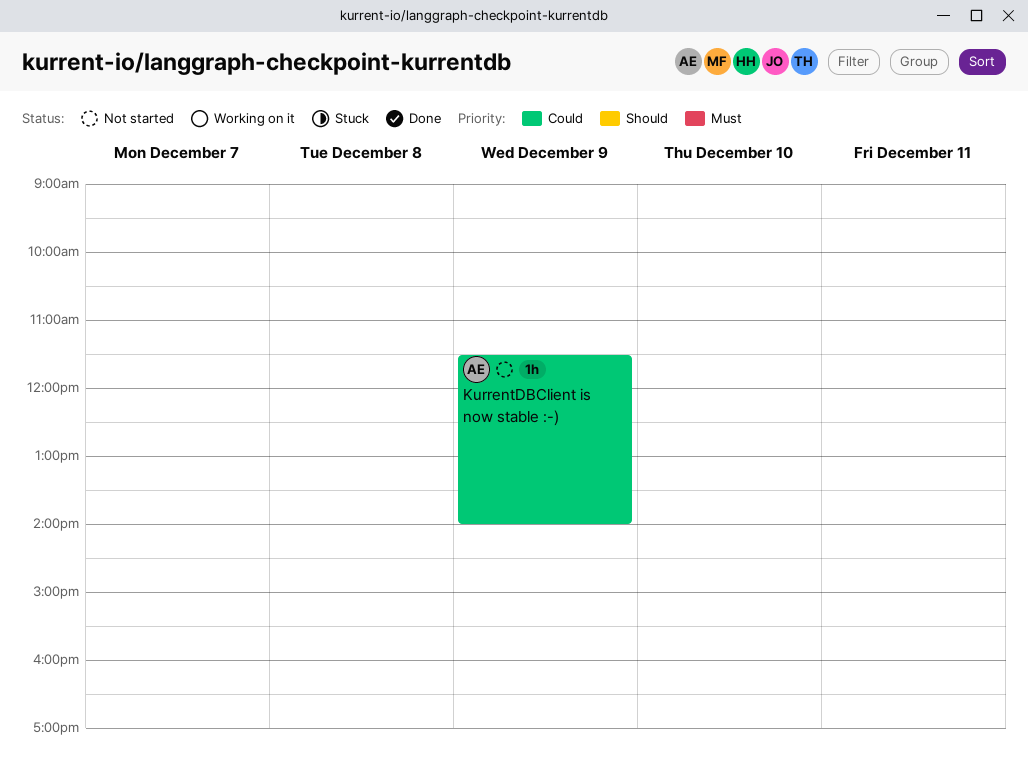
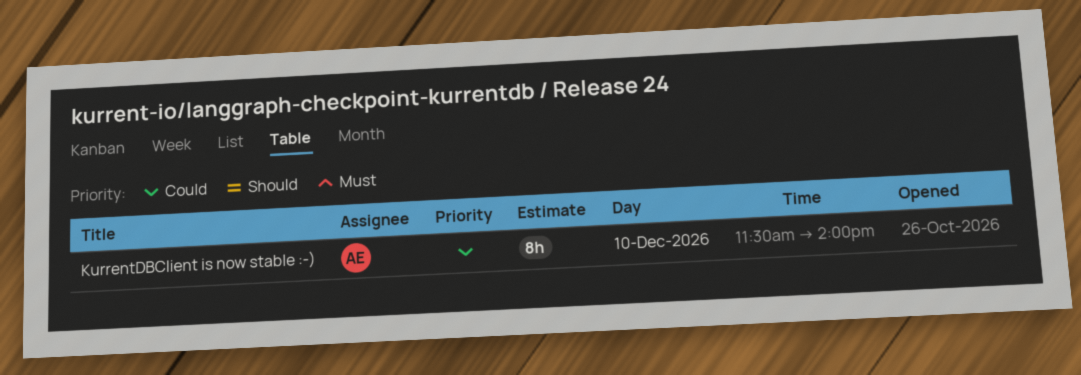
KurrentDBClient is now stable :-), estimate: 1h -> 8h
KurrentDBClient is now stable :-), day: Dec 9 -> Dec 10

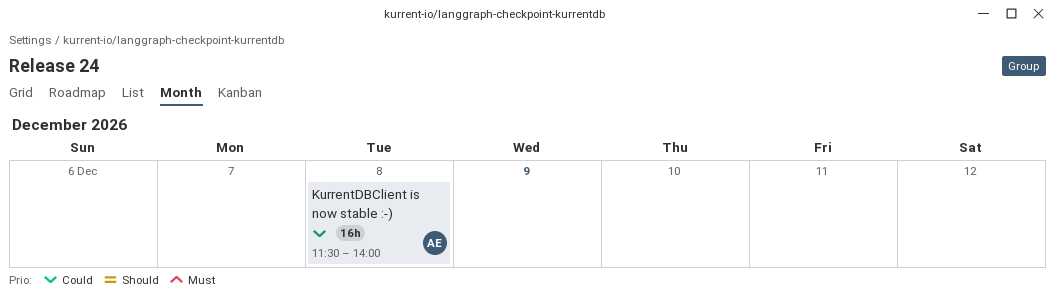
KurrentDBClient is now stable :-), estimate: 8h -> 16h
KurrentDBClient is now stable :-), day: Dec 10 -> Dec 8

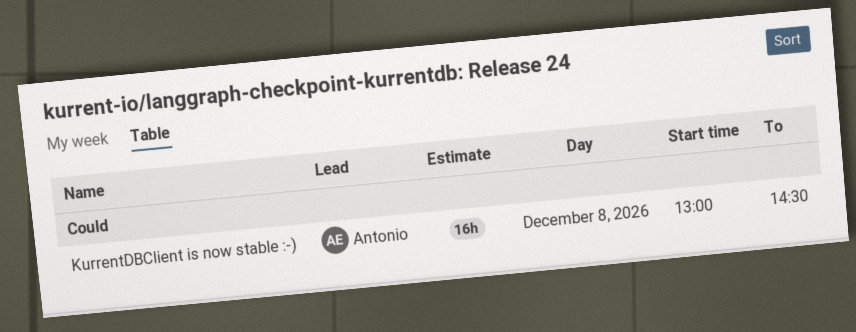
KurrentDBClient is now stable :-), begins: 11:30 -> 13:00
KurrentDBClient is now stable :-), ends: 14:00 -> 14:30

